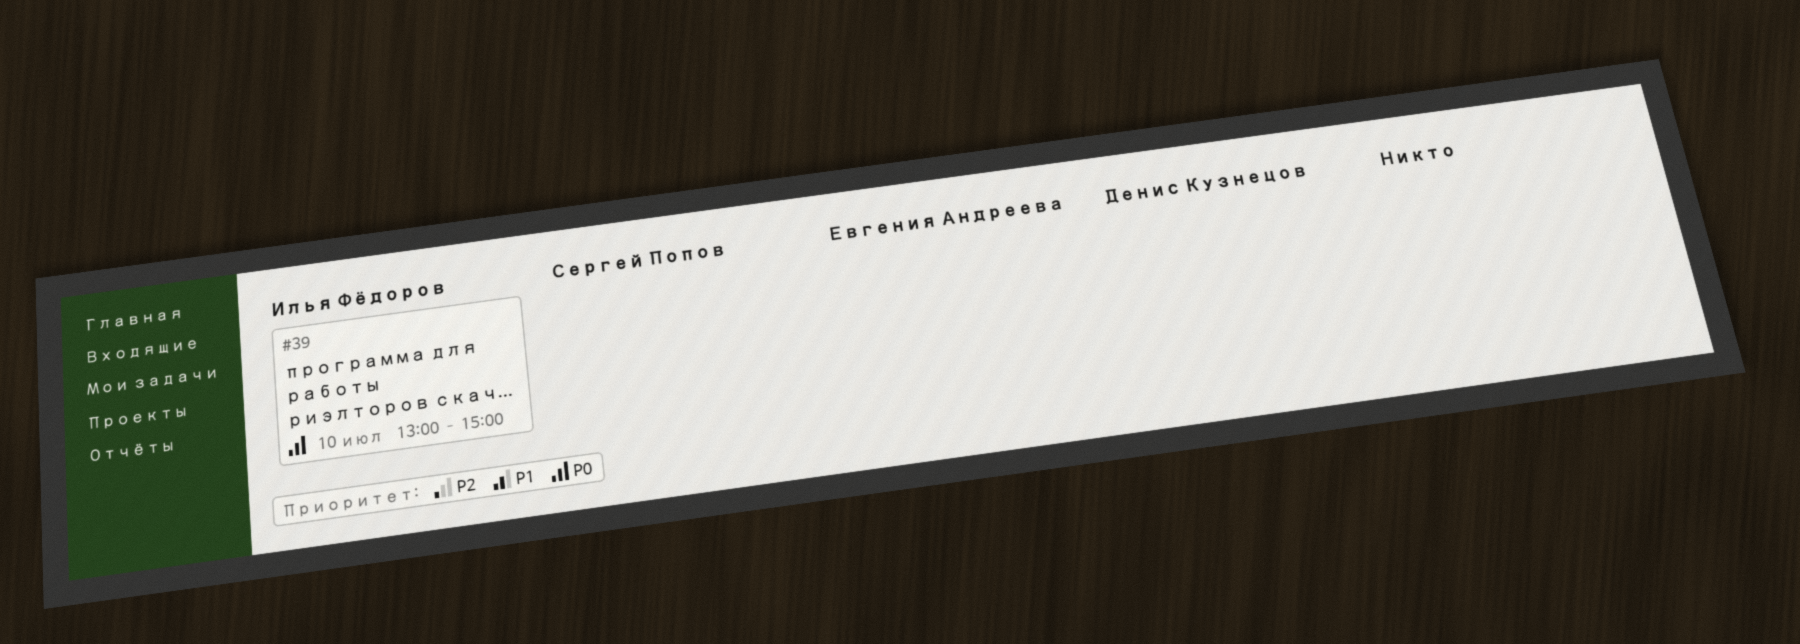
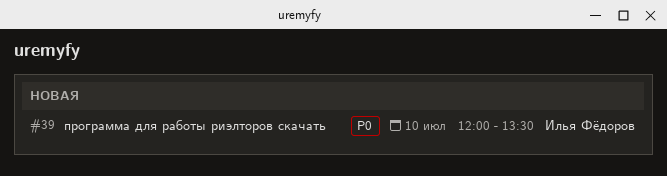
#39, begins: 13:00 -> 12:00
#39, ends: 15:00 -> 13:30

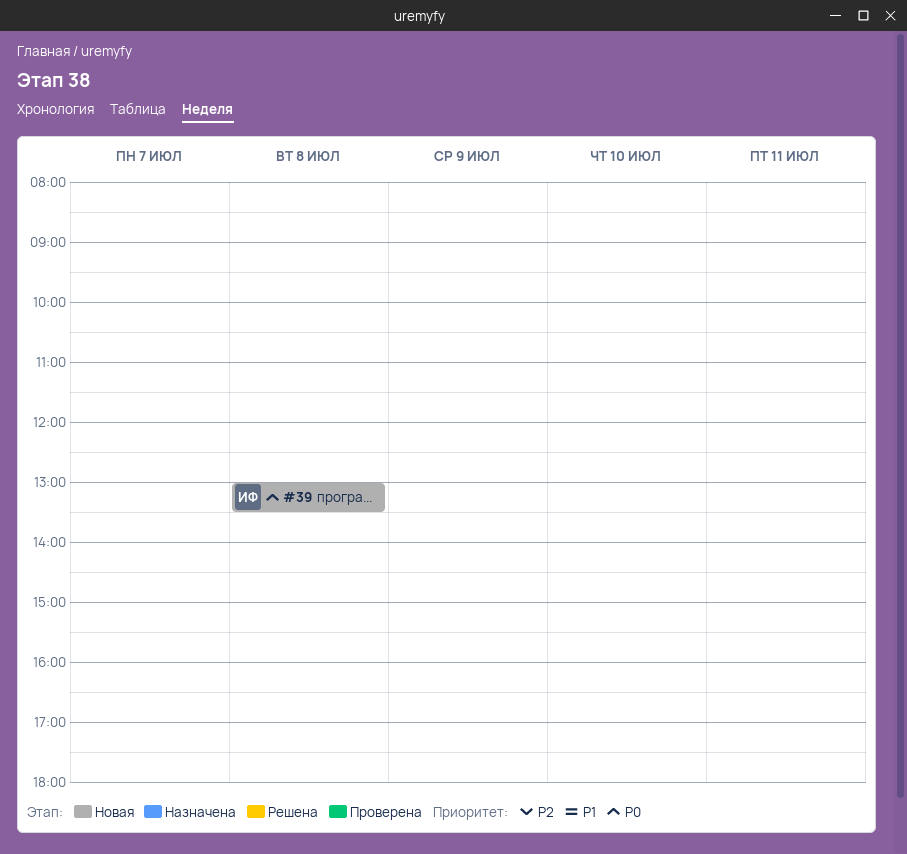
#39, day: Jul 10 -> Jul 8
#39, begins: 12:00 -> 13:00

